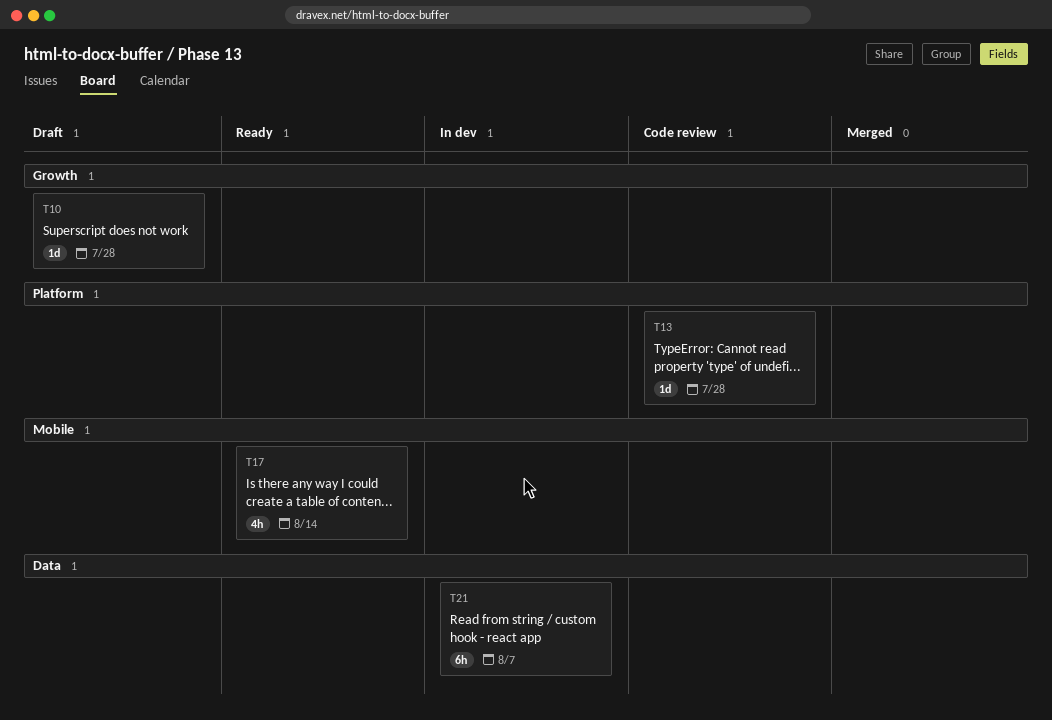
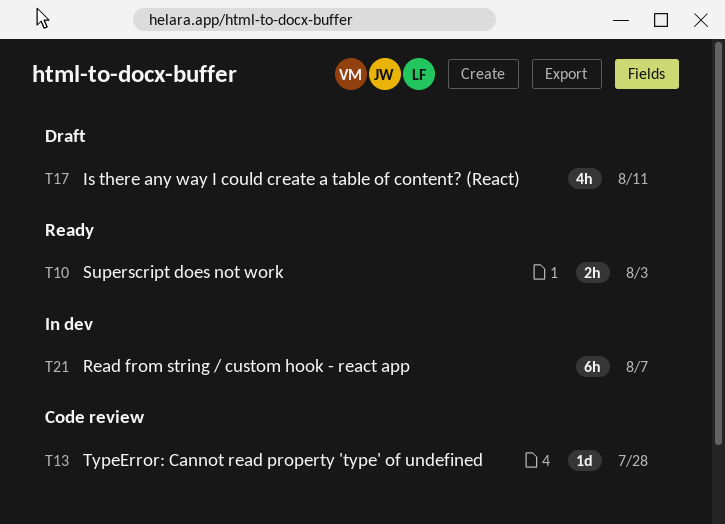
T10, status: Draft -> Ready
T10, estimate: 1d -> 2h
T10, due: Jul 28 -> Aug 3
T17, status: Ready -> Draft
T17, due: Aug 14 -> Aug 11

